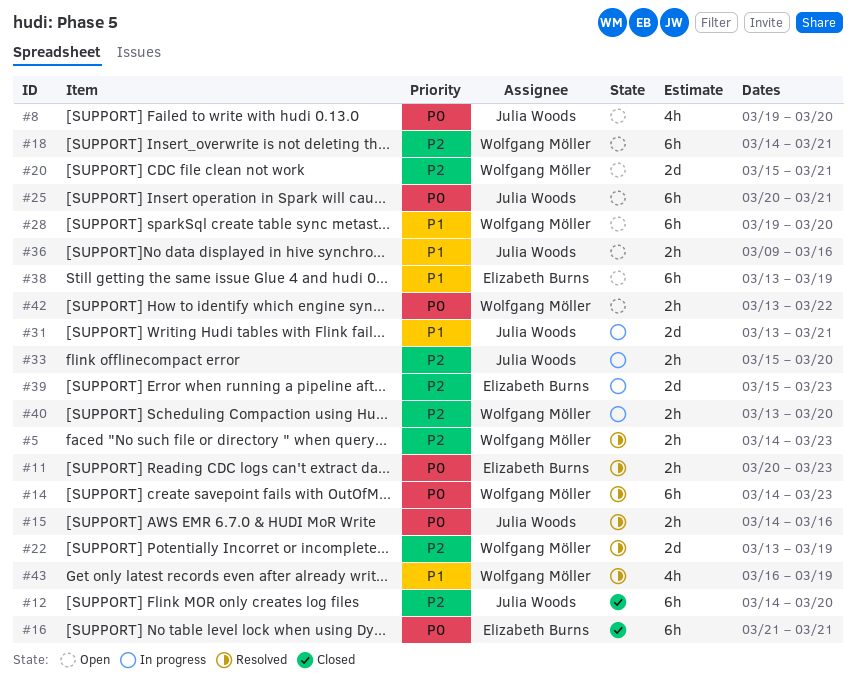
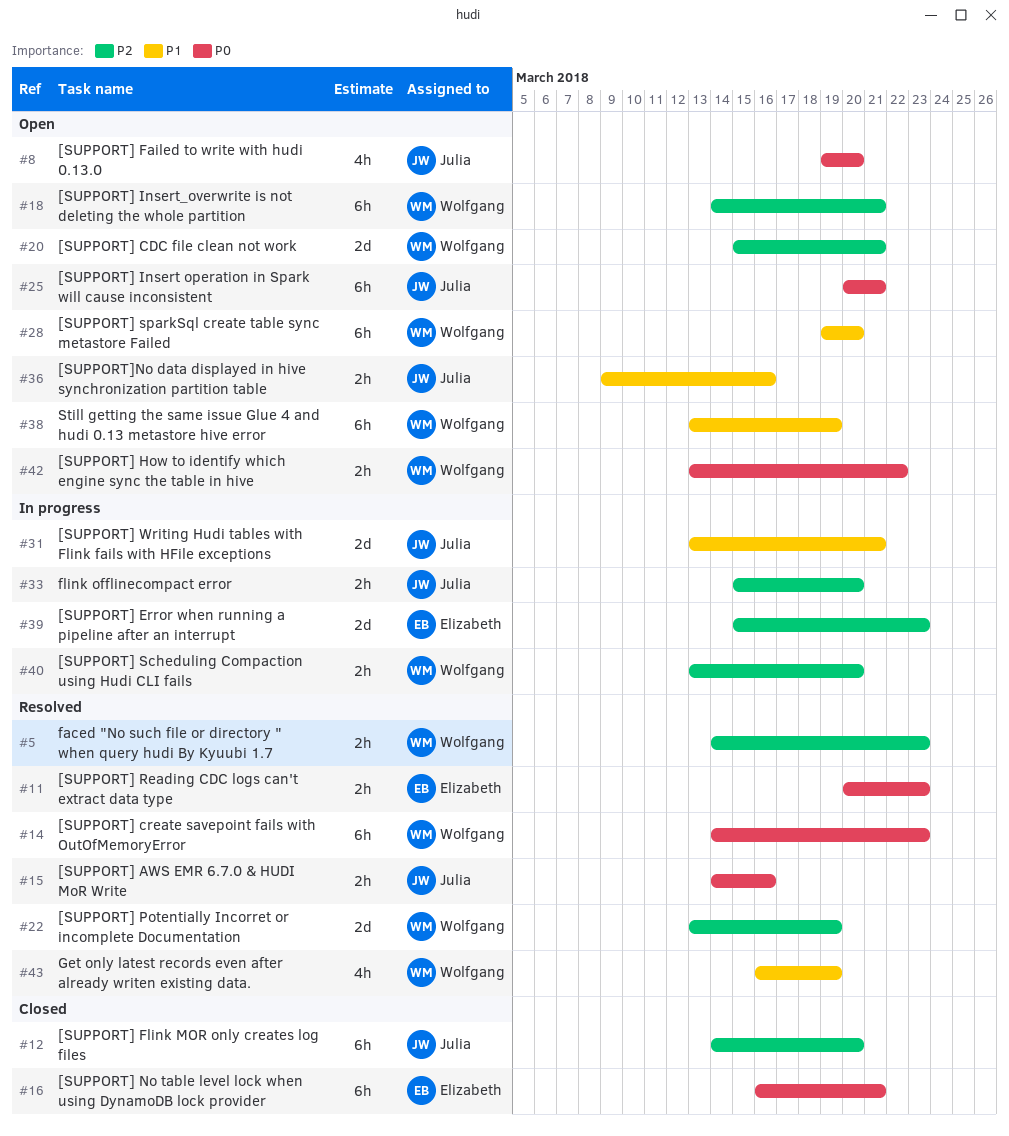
#16, start: Mar 21 -> Mar 16
#38, owner: Elizabeth Burns -> Wolfgang Möller

